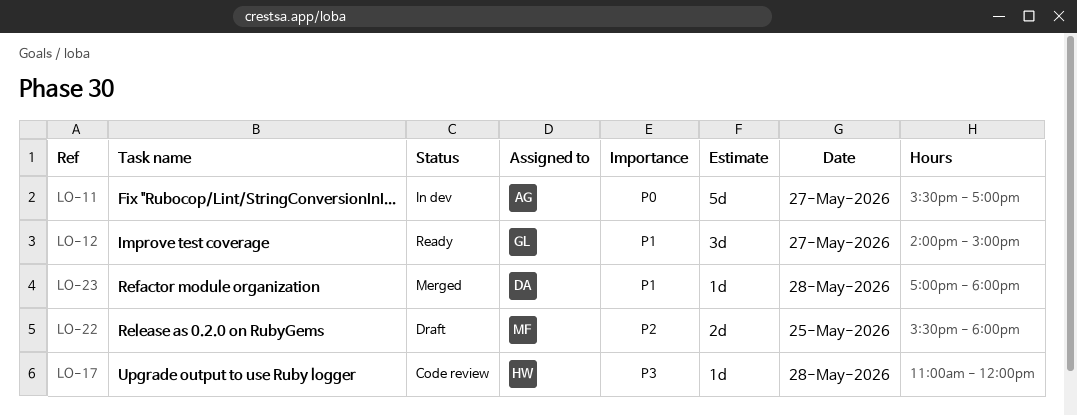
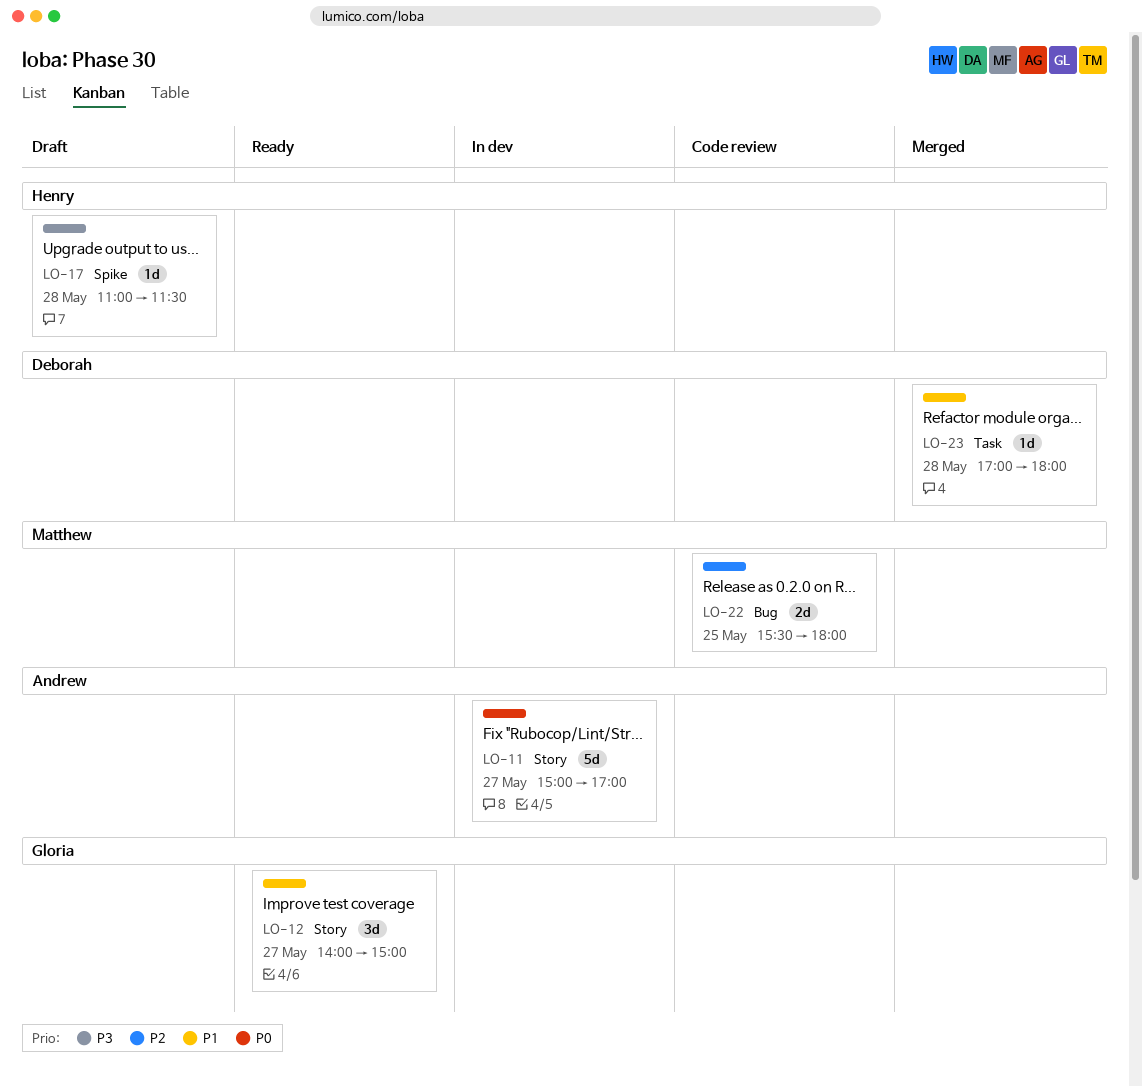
LO-11, begins: 15:30 -> 15:00
LO-17, status: Code review -> Draft
LO-17, ends: 12:00 -> 11:30
LO-22, status: Draft -> Code review

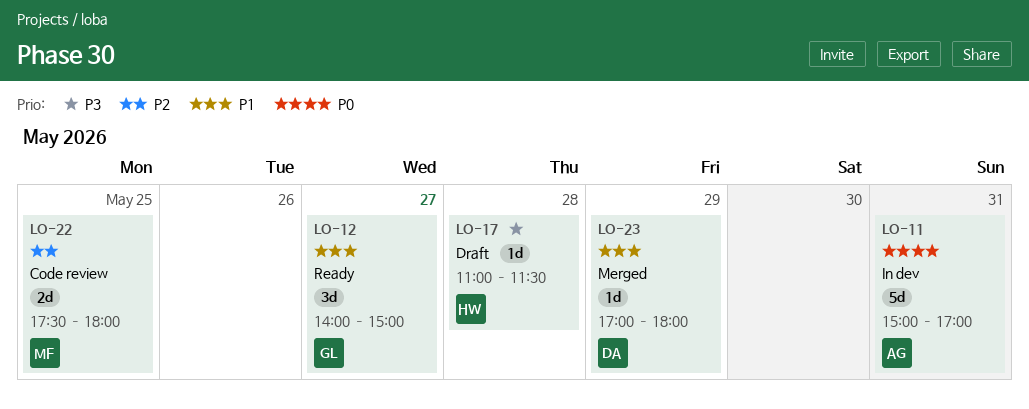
LO-11, day: May 27 -> May 31
LO-22, begins: 15:30 -> 17:30
LO-23, day: May 28 -> May 29

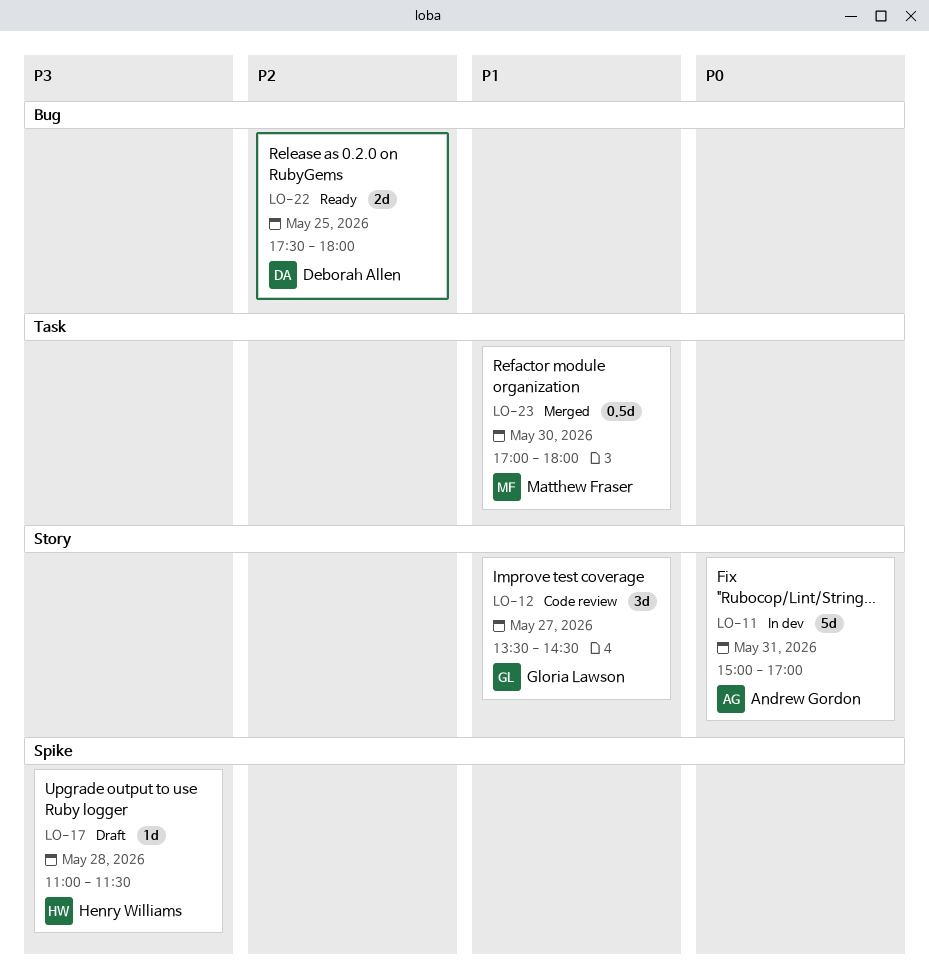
LO-12, status: Ready -> Code review
LO-12, begins: 14:00 -> 13:30
LO-12, ends: 15:00 -> 14:30
LO-22, status: Code review -> Ready
LO-22, owner: Matthew Fraser -> Deborah Allen
LO-23, owner: Deborah Allen -> Matthew Fraser
LO-23, estimate: 1d -> 0.5d
LO-23, day: May 29 -> May 30

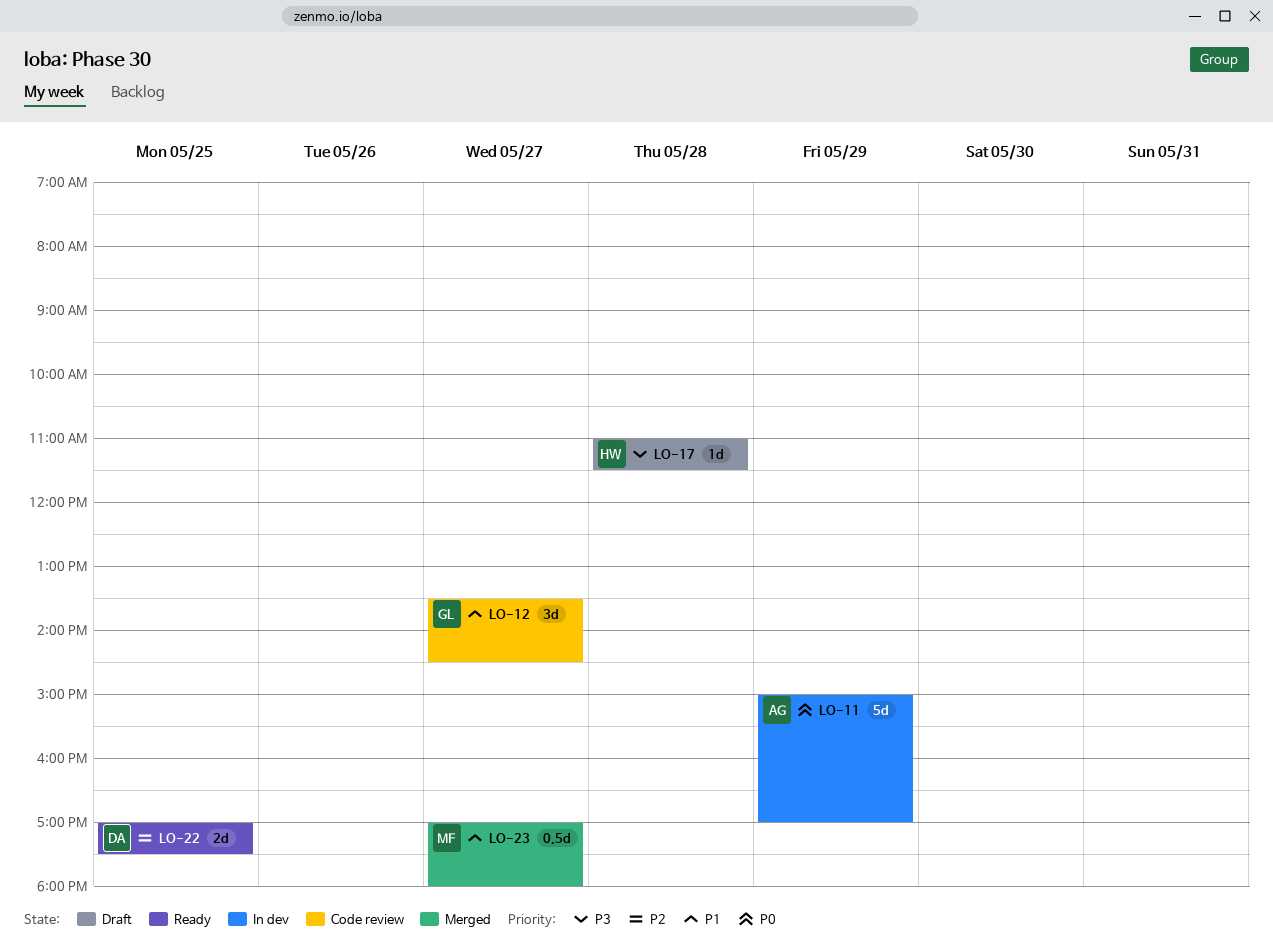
LO-11, day: May 31 -> May 29
LO-22, begins: 17:30 -> 17:00
LO-22, ends: 18:00 -> 17:30
LO-23, day: May 30 -> May 27

